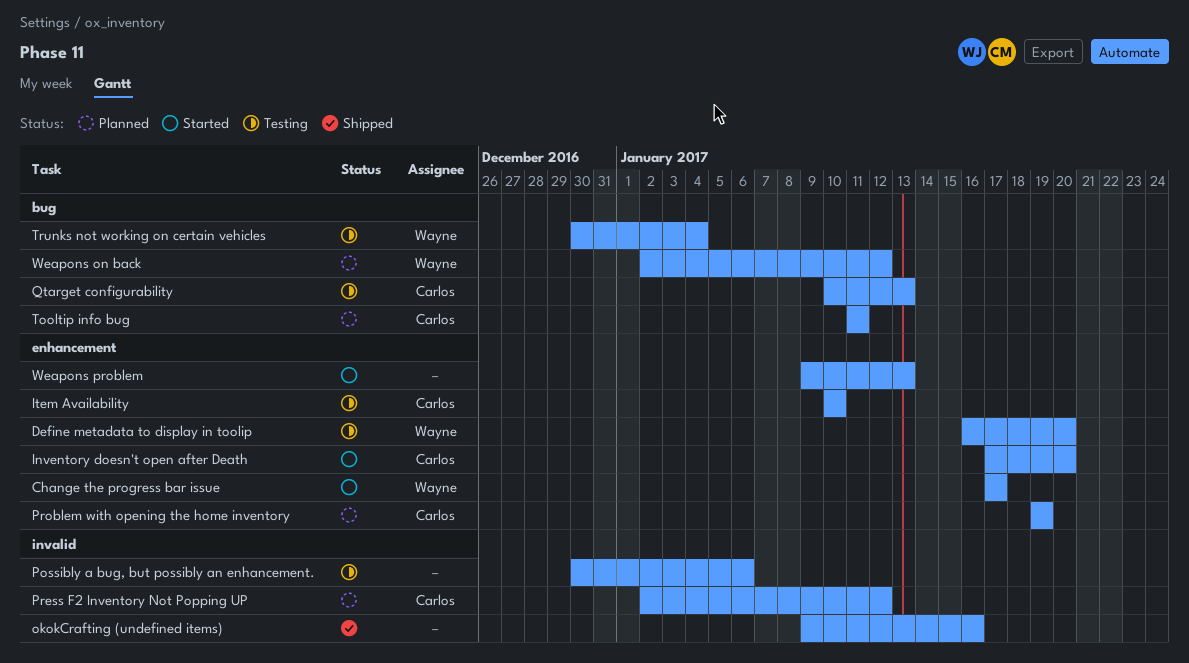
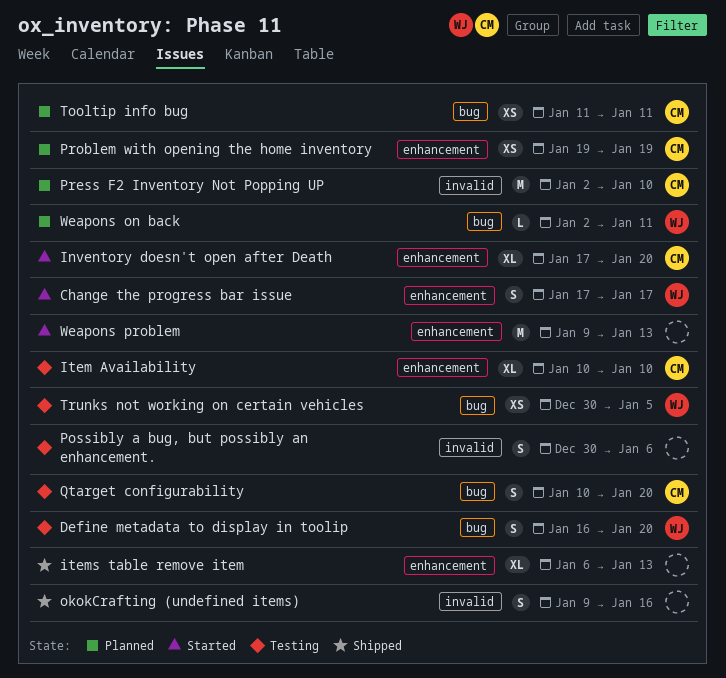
Define metadata to display in toolip, label: enhancement -> bug
items table remove item: none -> present
Press F2 Inventory Not Popping UP, due: Jan 12 -> Jan 10
Qtarget configurability, due: Jan 13 -> Jan 20
Trunks not working on certain vehicles, due: Jan 4 -> Jan 5
Weapons on back, due: Jan 12 -> Jan 11

